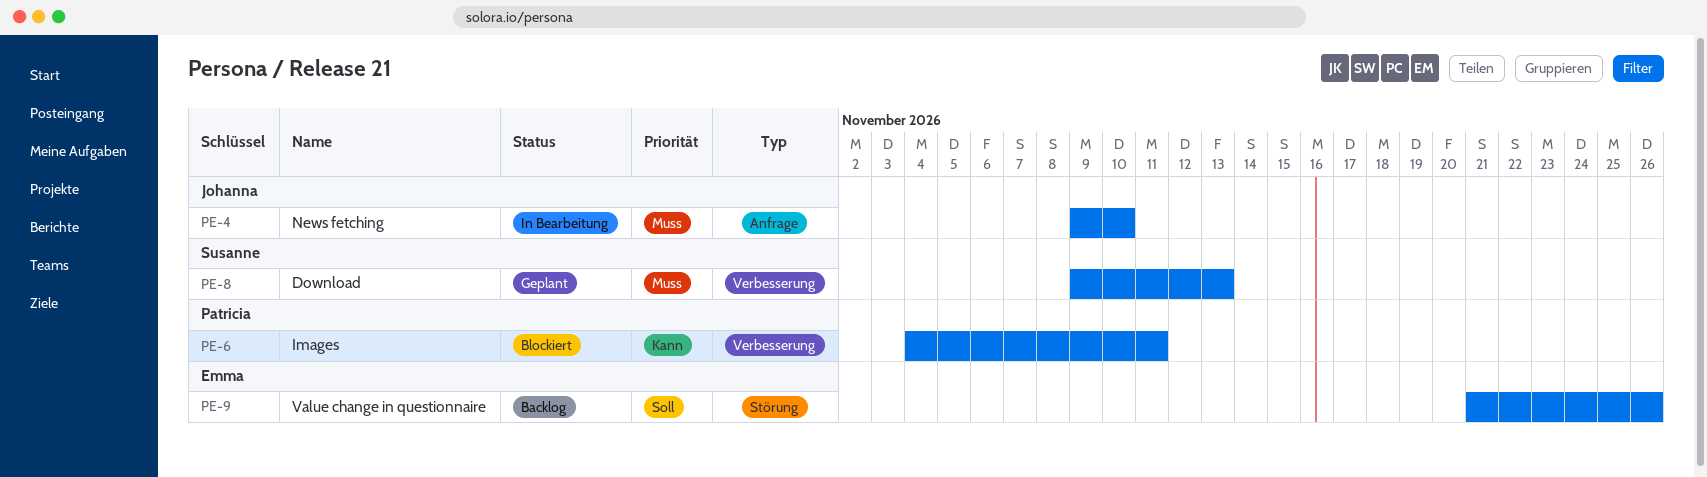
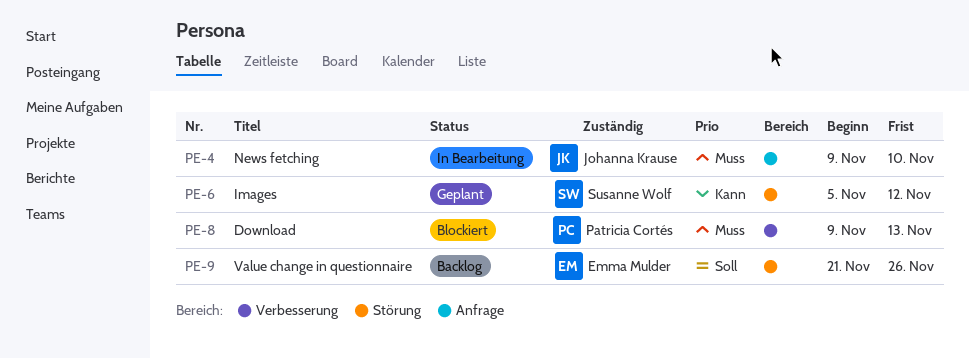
PE-6, status: Blockiert -> Geplant
PE-6, owner: Patricia Cortés -> Susanne Wolf
PE-6, label: Verbesserung -> Störung
PE-6, start: Nov 4 -> Nov 5
PE-6, due: Nov 11 -> Nov 12
PE-8, status: Geplant -> Blockiert
PE-8, owner: Susanne Wolf -> Patricia Cortés

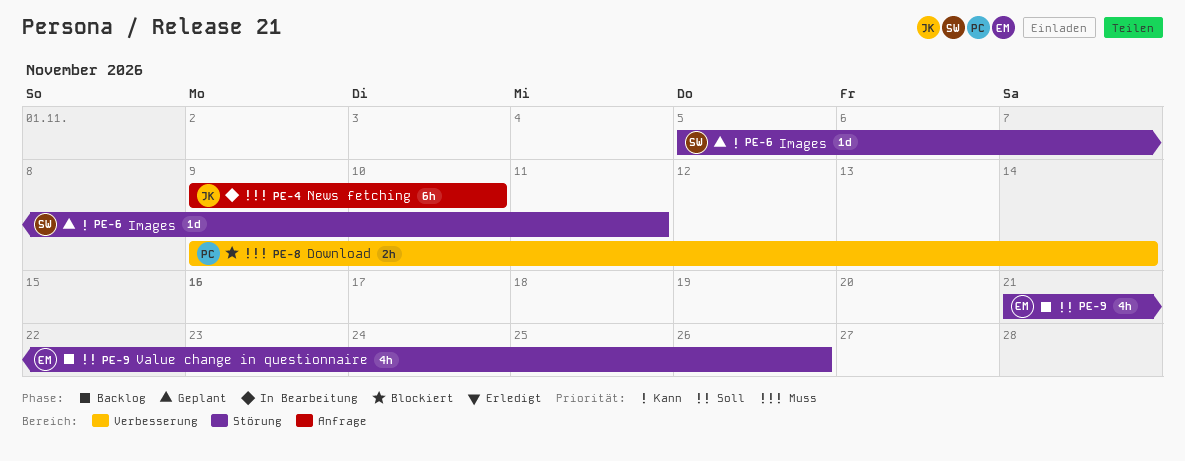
PE-6, due: Nov 12 -> Nov 11
PE-8, due: Nov 13 -> Nov 14

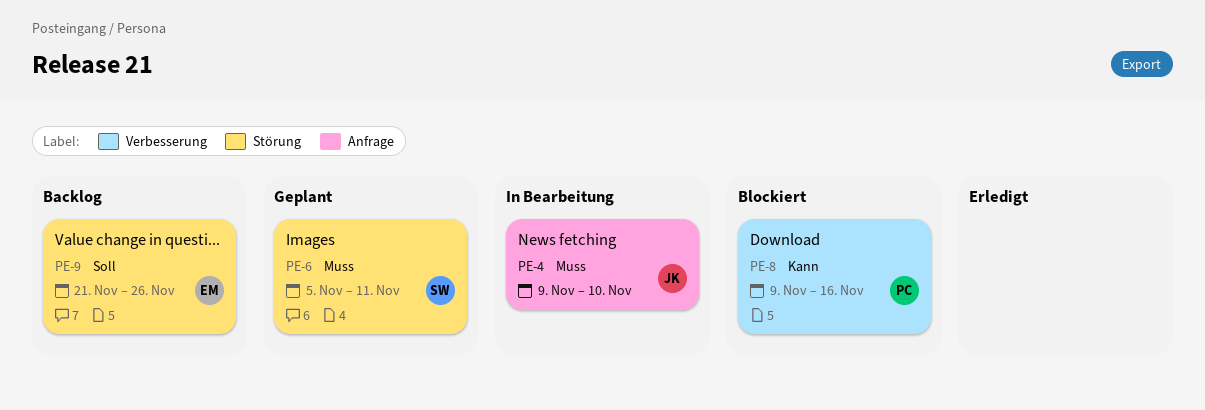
PE-6, priority: Kann -> Muss
PE-8, priority: Muss -> Kann
PE-8, due: Nov 14 -> Nov 16

